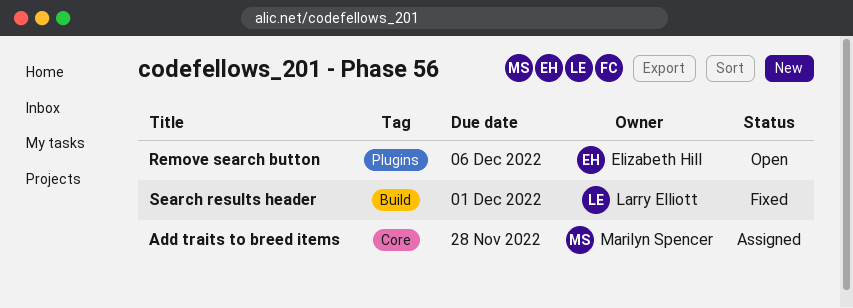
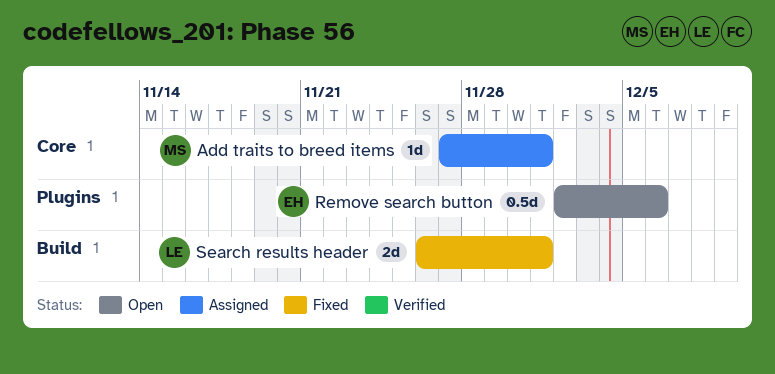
Add traits to breed items, due: Nov 28 -> Dec 1

